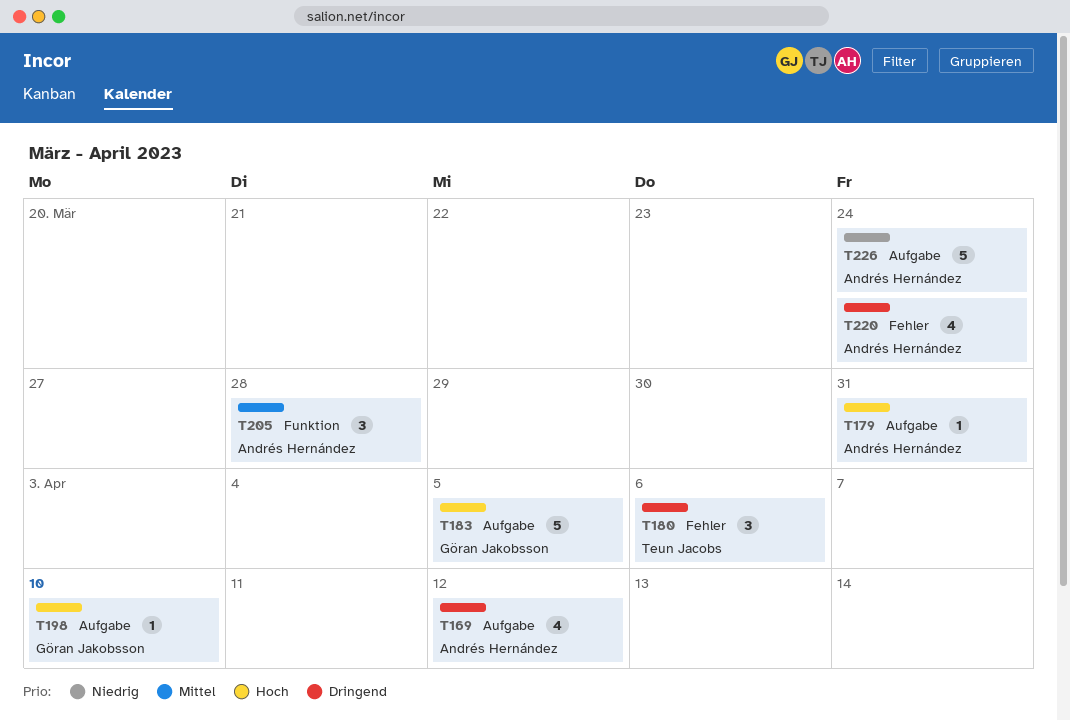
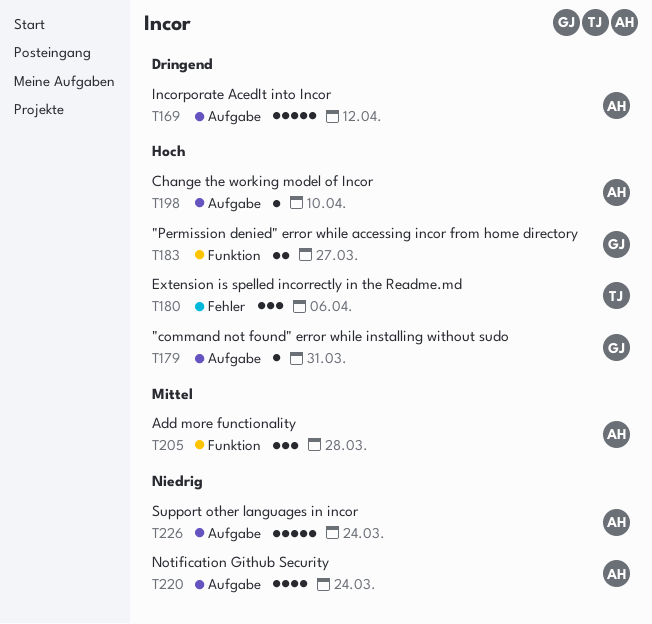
T169, estimate: 4 -> 5
T179, owner: Andrés Hernández -> Göran Jakobsson
T180, priority: Dringend -> Hoch
T183, label: Aufgabe -> Funktion
T183, estimate: 5 -> 2
T183, due: Apr 5 -> Mar 27
T198, owner: Göran Jakobsson -> Andrés Hernández
T220, priority: Dringend -> Niedrig
T220, label: Fehler -> Aufgabe

